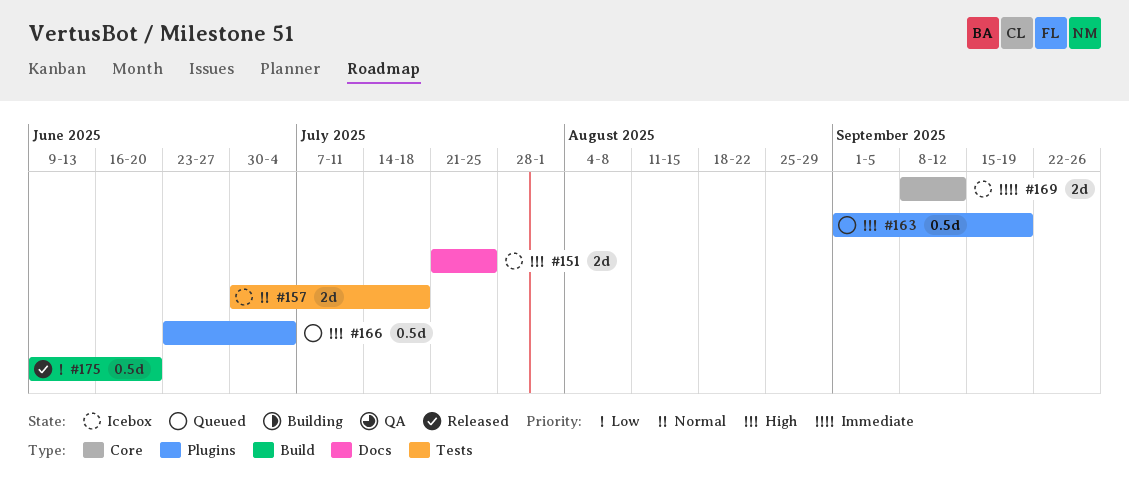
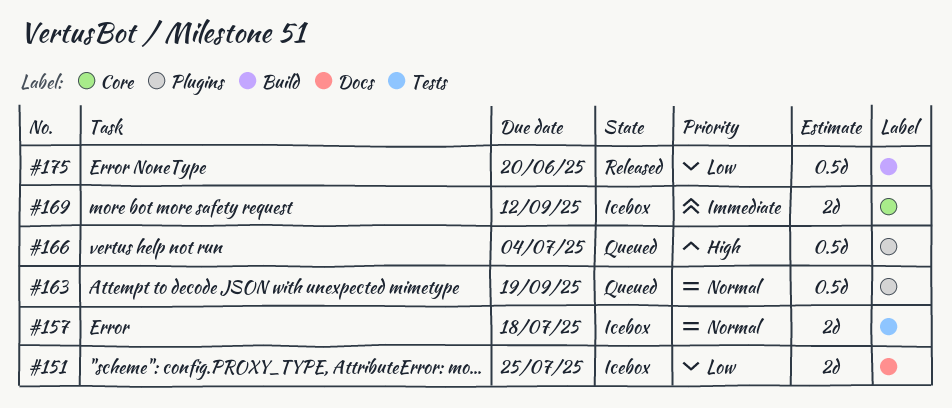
#151, priority: High -> Low
#163, priority: High -> Normal

